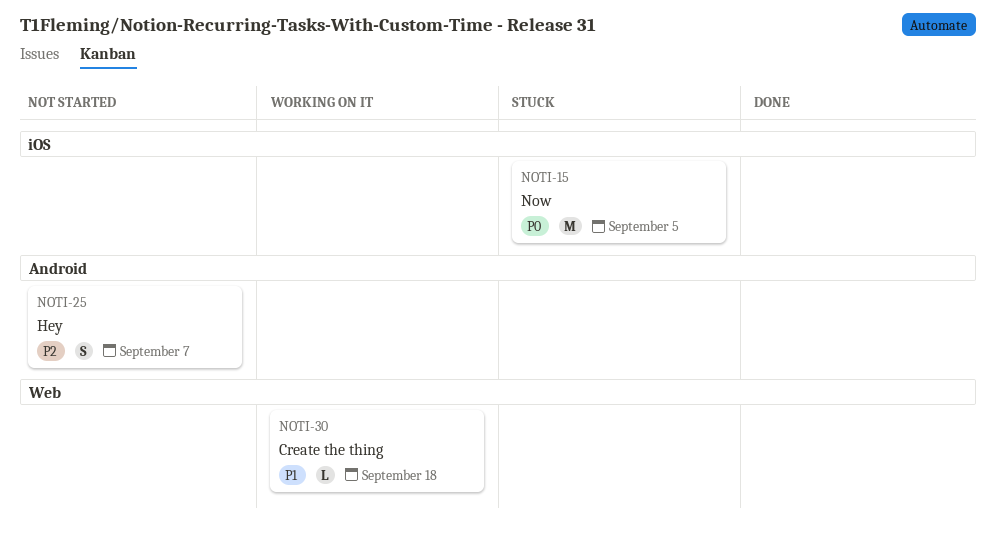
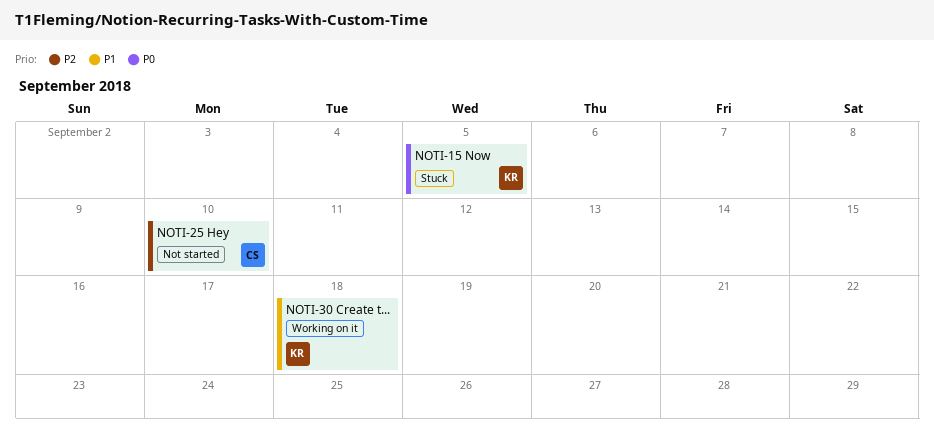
NOTI-25, due: Sep 7 -> Sep 10

